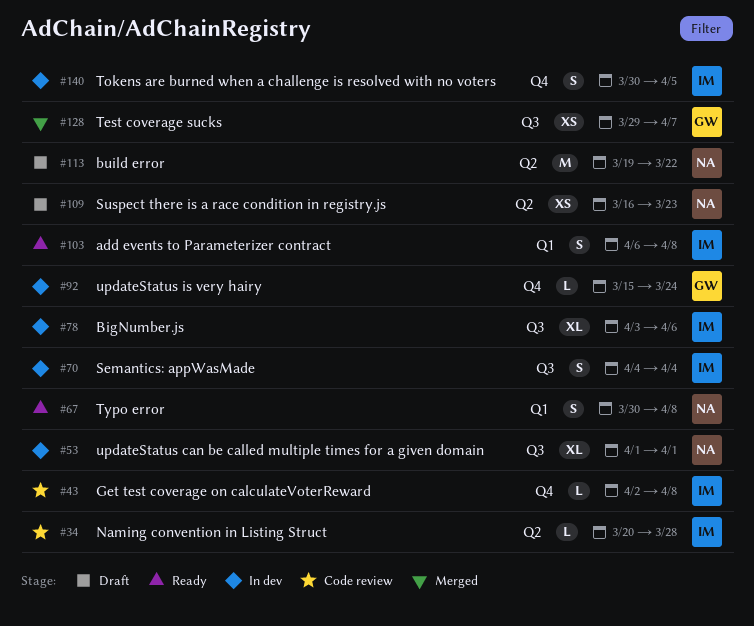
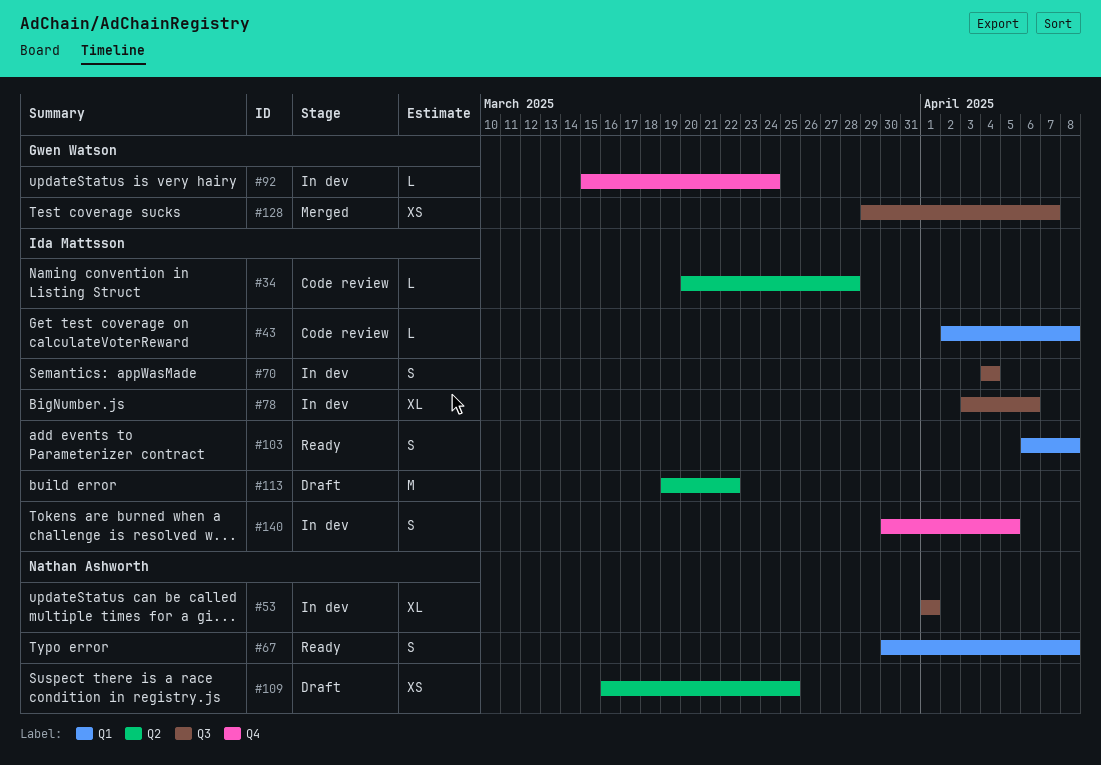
#43, label: Q4 -> Q1
#109, due: Mar 23 -> Mar 25
#113, owner: Nathan Ashworth -> Ida Mattsson

